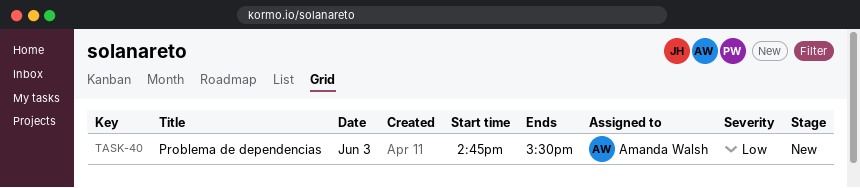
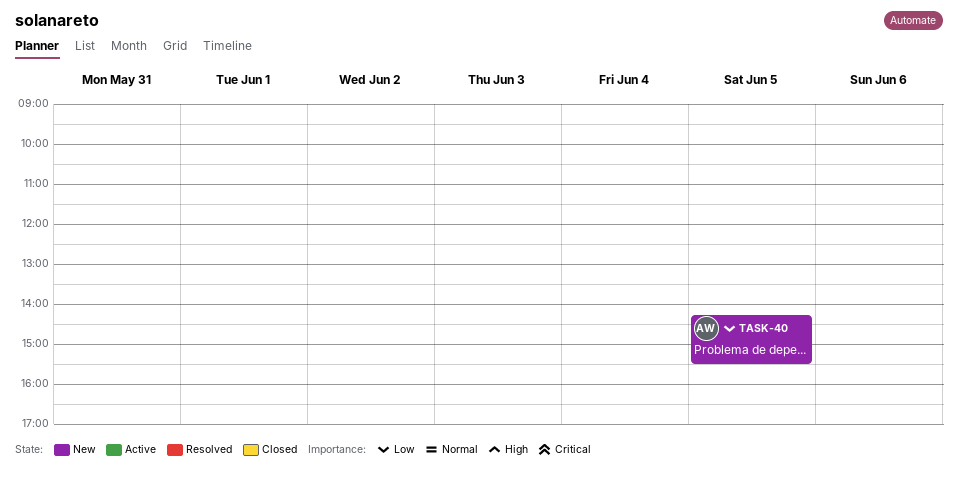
TASK-40, day: Jun 3 -> Jun 5
TASK-40, begins: 14:45 -> 14:15

